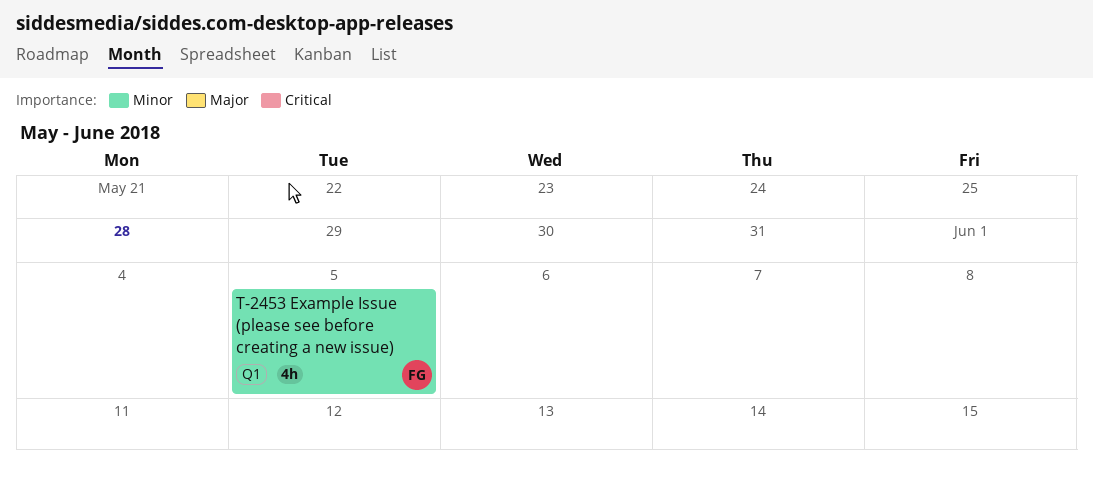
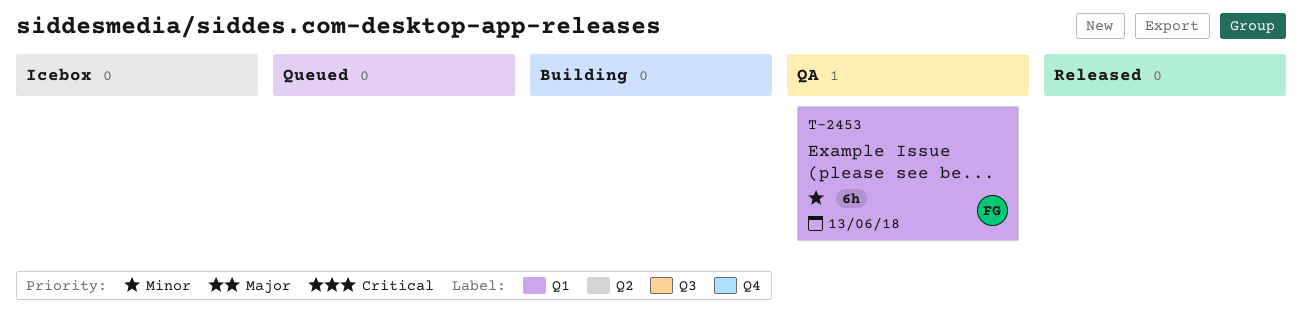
T-2453, estimate: 4h -> 6h
T-2453, due: Jun 5 -> Jun 13

